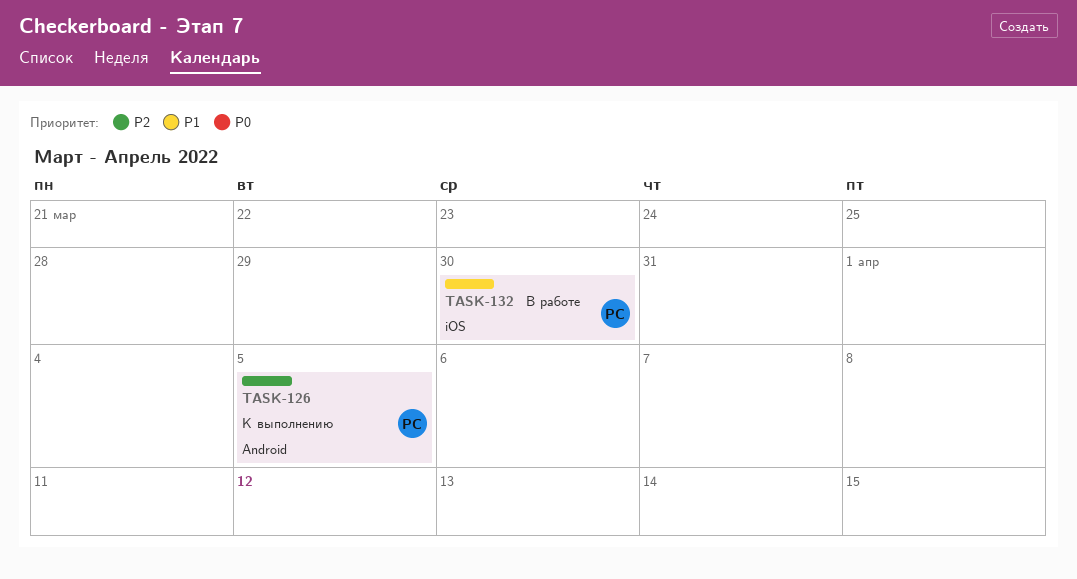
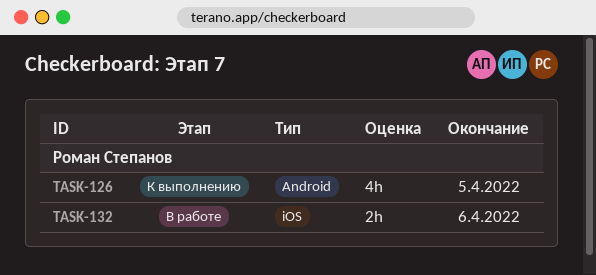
TASK-132, due: Mar 30 -> Apr 6

